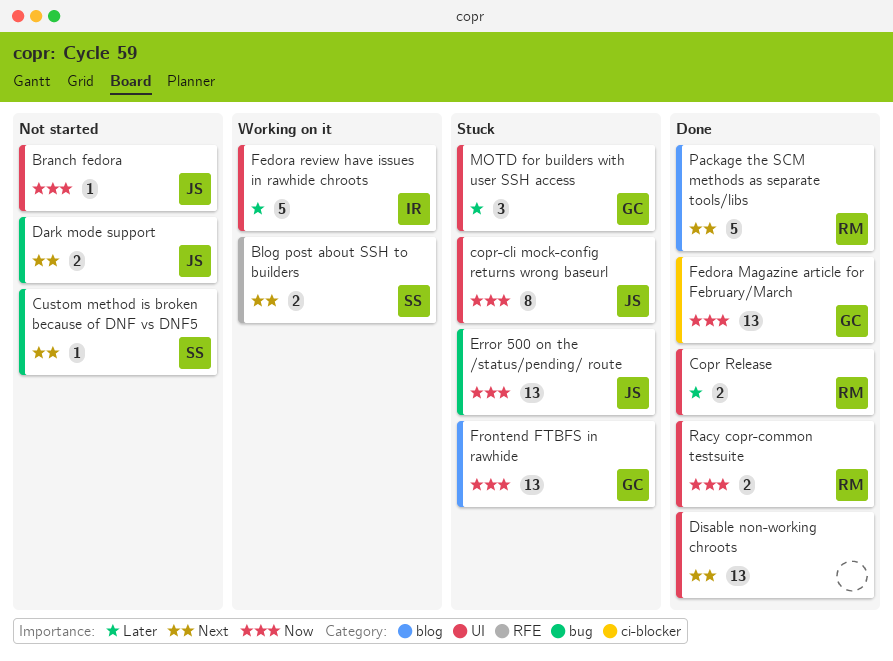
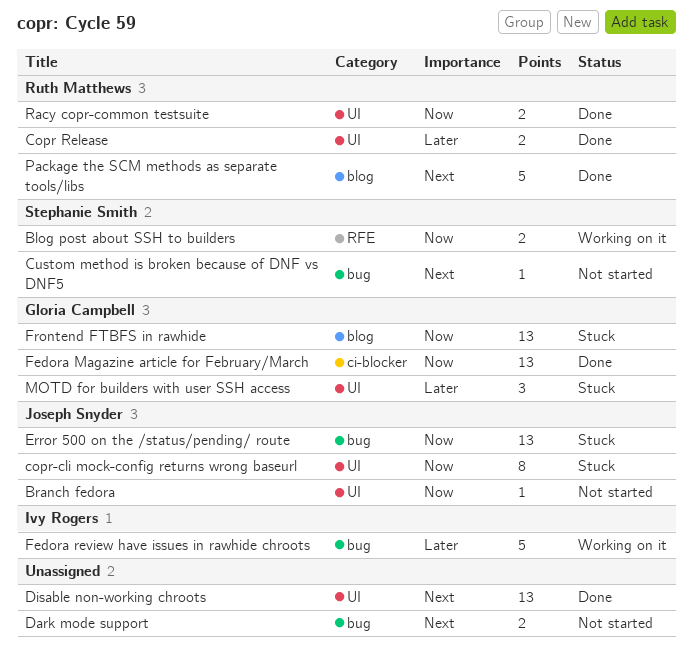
Blog post about SSH to builders, priority: Next -> Now
Dark mode support, owner: Joseph Snyder -> none
Fedora review have issues in rawhide chroots, label: UI -> bug

